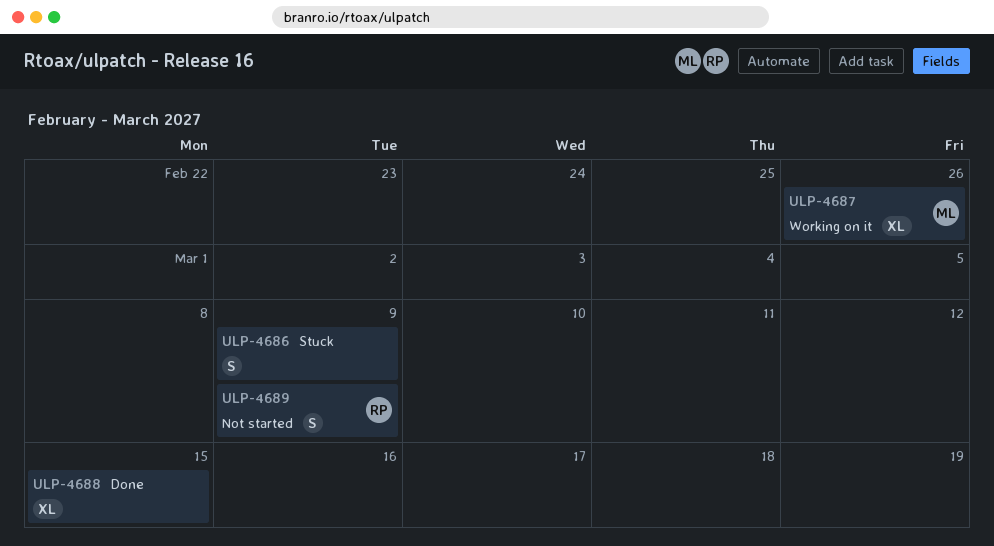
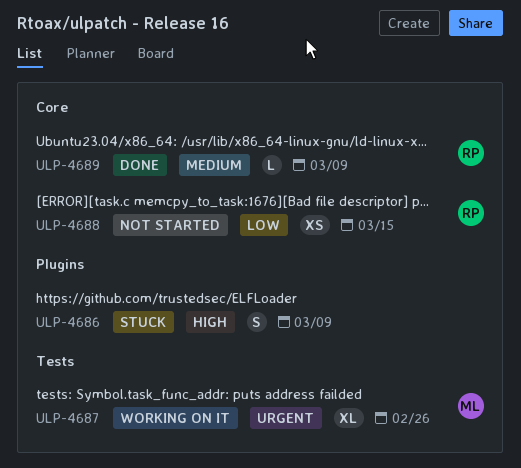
ULP-4688, status: Done -> Not started
ULP-4688, owner: none -> RP
ULP-4688, estimate: XL -> XS
ULP-4689, status: Not started -> Done
ULP-4689, estimate: S -> L

